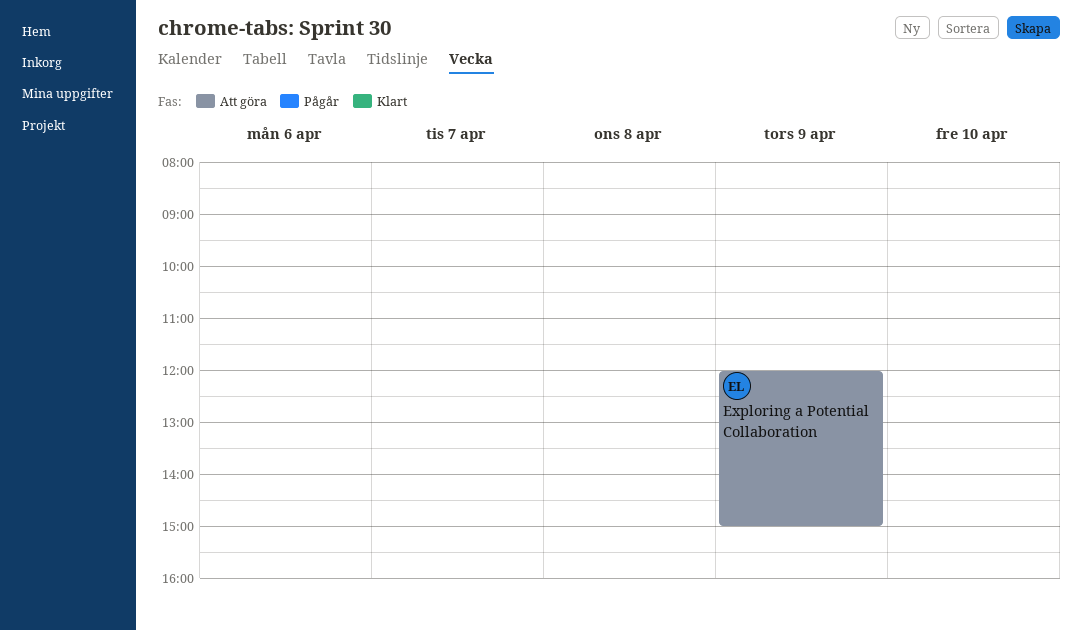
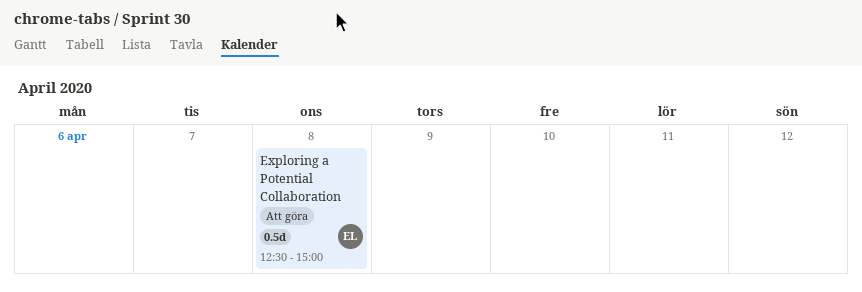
Exploring a Potential Collaboration, day: Apr 9 -> Apr 8
Exploring a Potential Collaboration, begins: 12:00 -> 12:30

